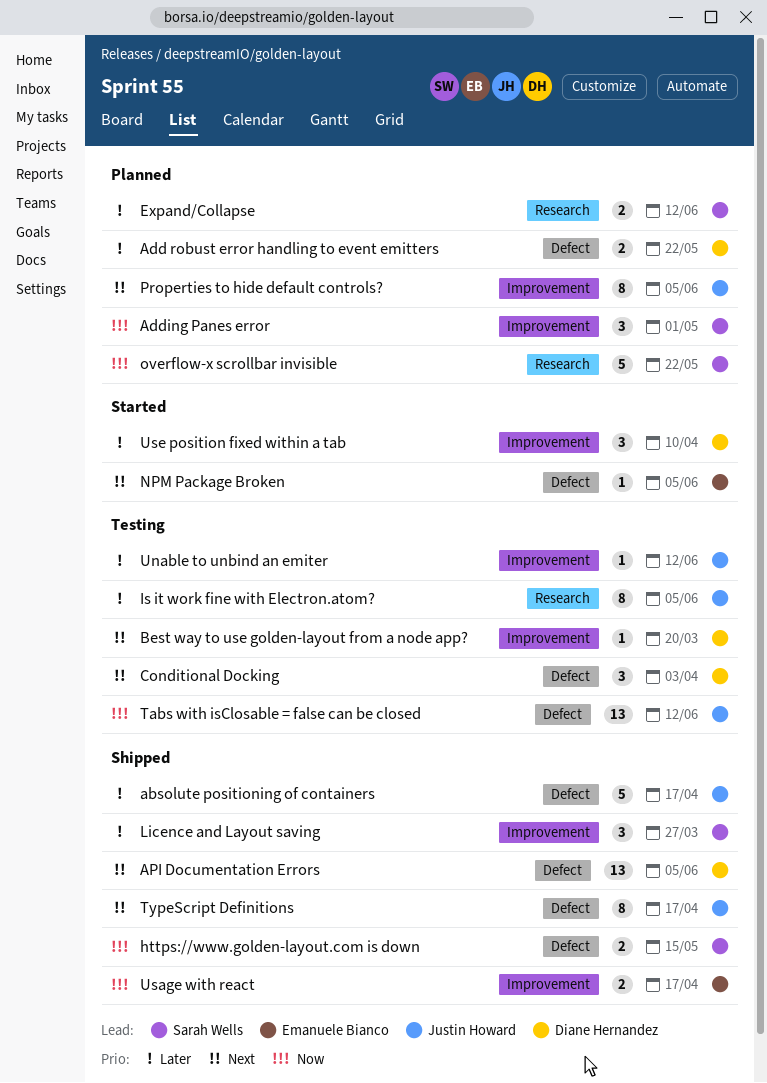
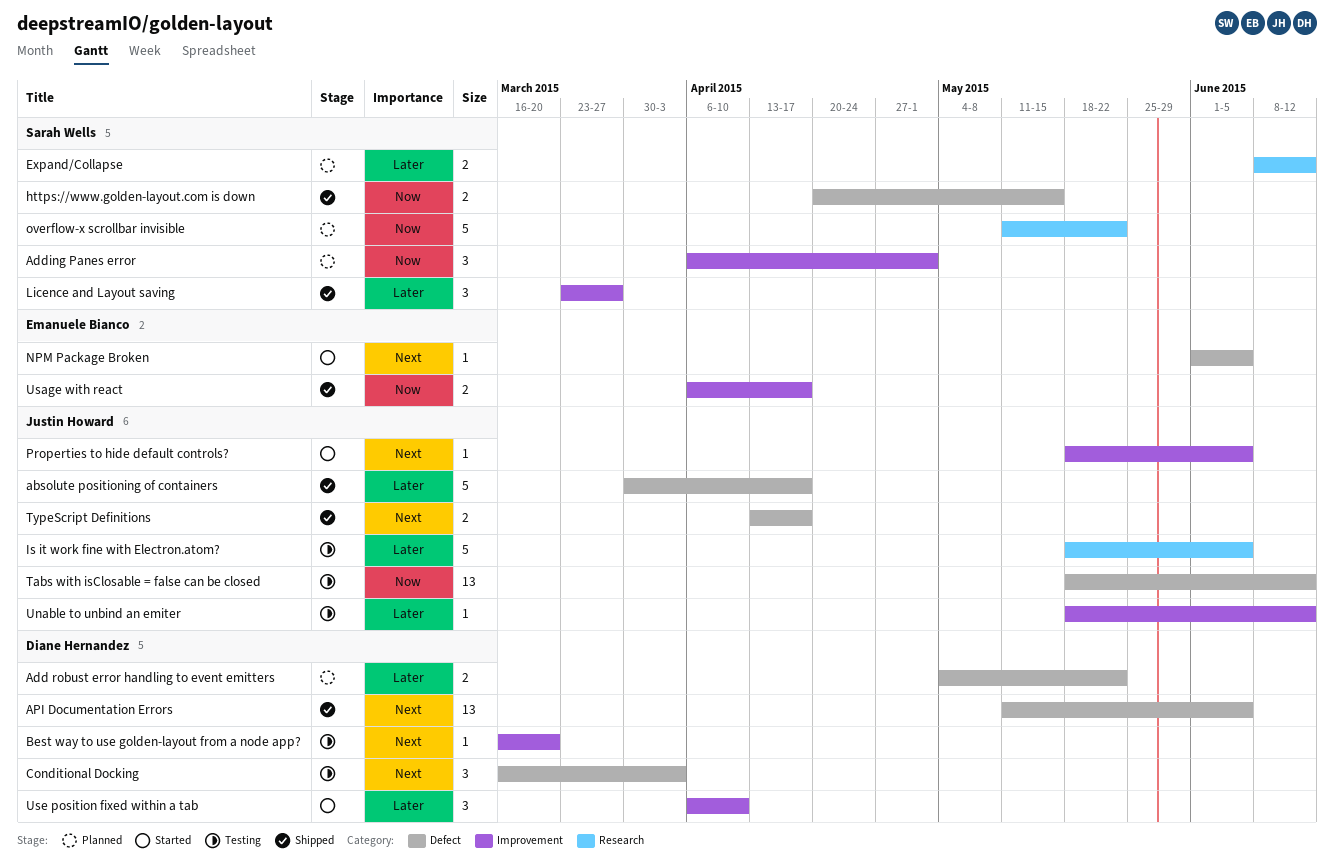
Is it work fine with Electron.atom?, estimate: 8 -> 5
Properties to hide default controls?, status: Planned -> Started
Properties to hide default controls?, estimate: 8 -> 1
TypeScript Definitions, estimate: 8 -> 2

